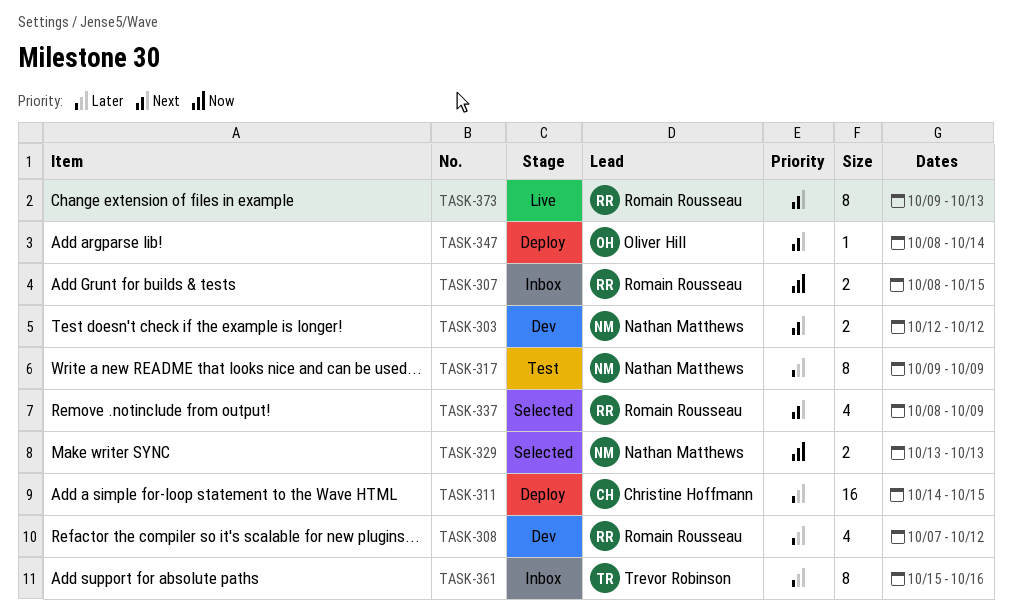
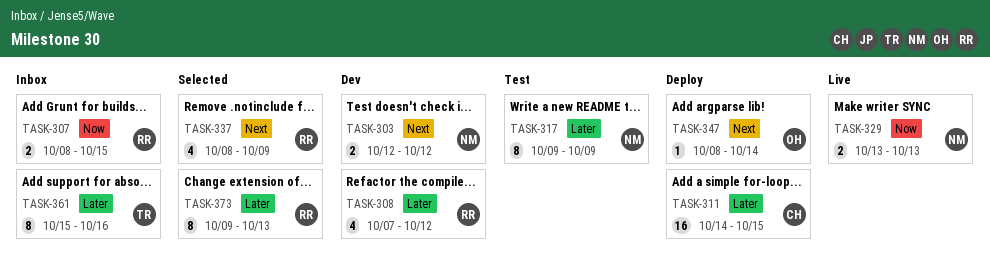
TASK-329, status: Selected -> Live
TASK-373, status: Live -> Selected
TASK-373, priority: Next -> Later

